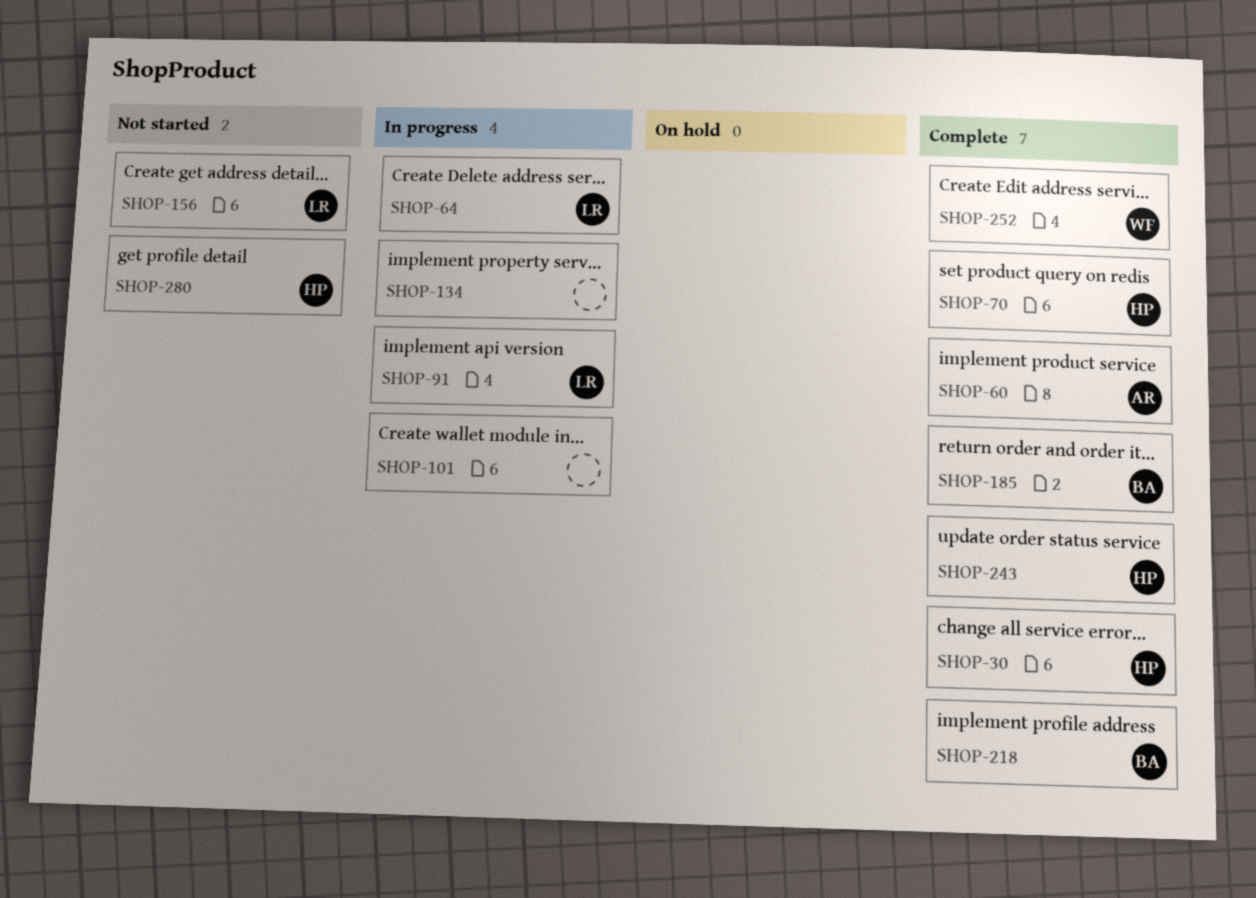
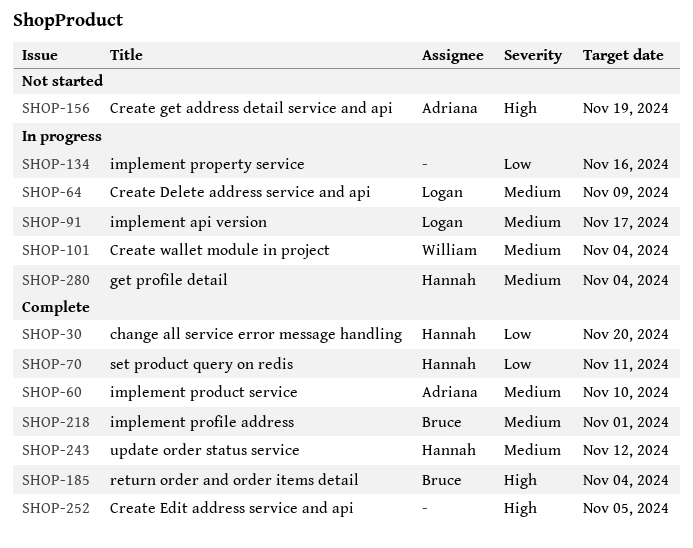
SHOP-101, owner: none -> William
SHOP-156, owner: Logan -> Adriana
SHOP-252, owner: William -> none
SHOP-280, status: Not started -> In progress

